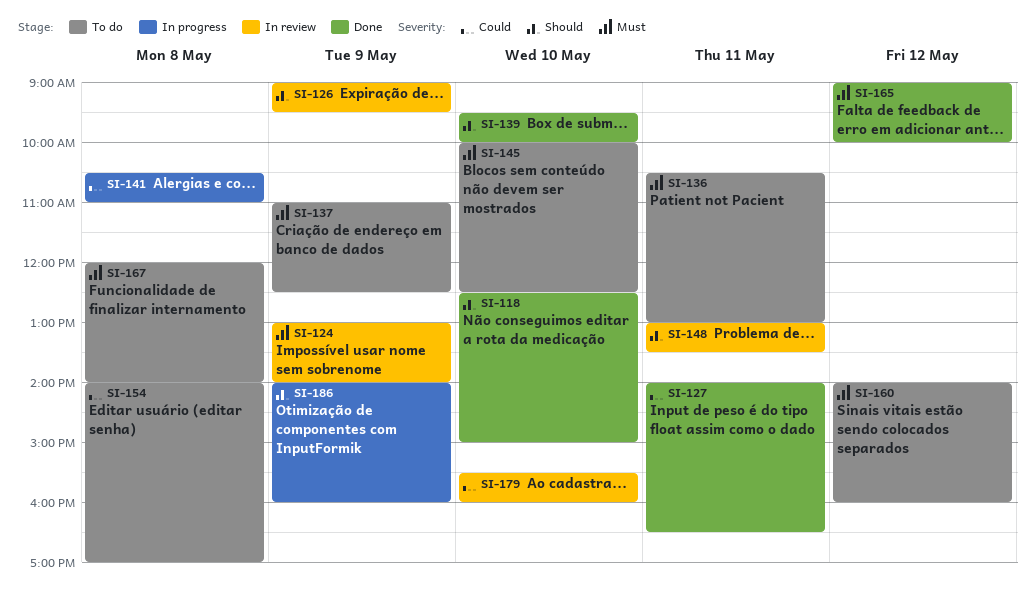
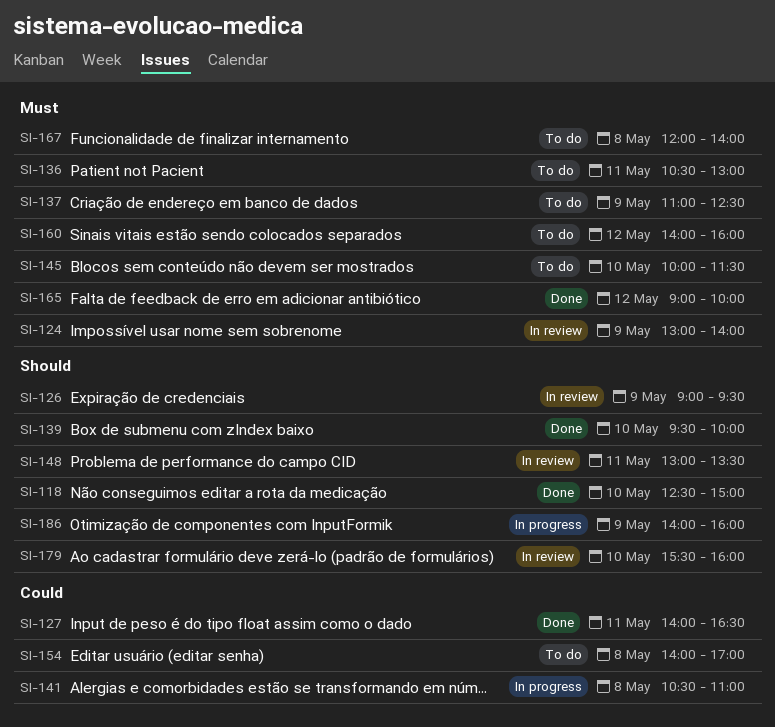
SI-145, ends: 12:30 -> 11:30
SI-179, priority: Could -> Should

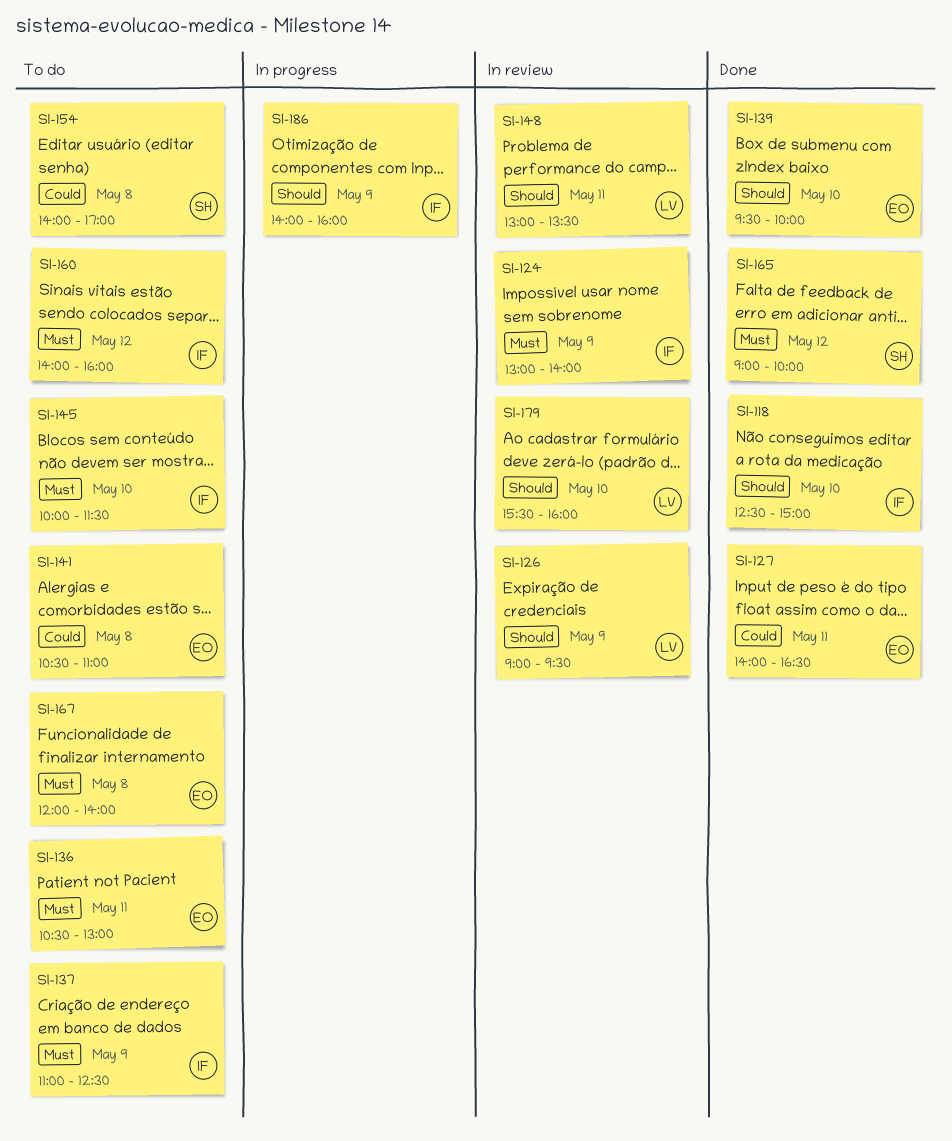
SI-141, status: In progress -> To do

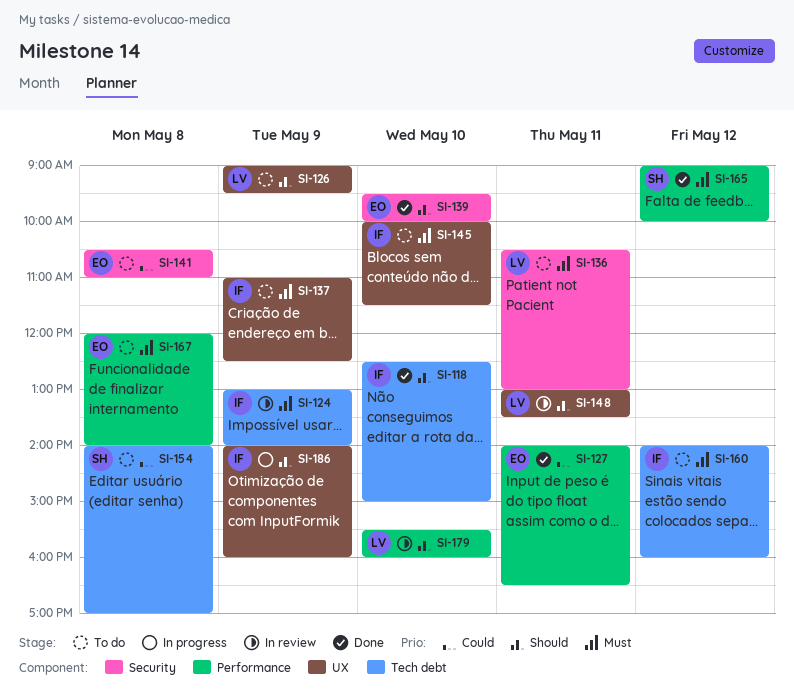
SI-126, status: In review -> To do
SI-136, owner: EO -> LV

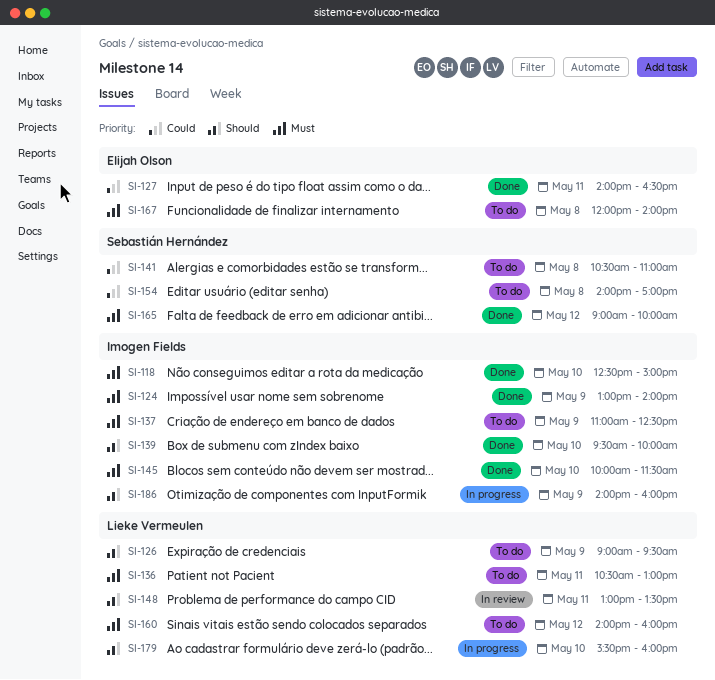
SI-118, priority: Should -> Must
SI-124, status: In review -> Done
SI-139, owner: Elijah Olson -> Imogen Fields
SI-141, owner: Elijah Olson -> Sebastián Hernández
SI-145, status: To do -> Done
SI-160, owner: Imogen Fields -> Lieke Vermeulen
SI-179, status: In review -> In progress

